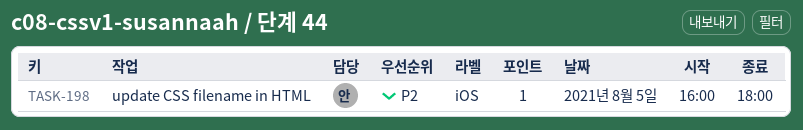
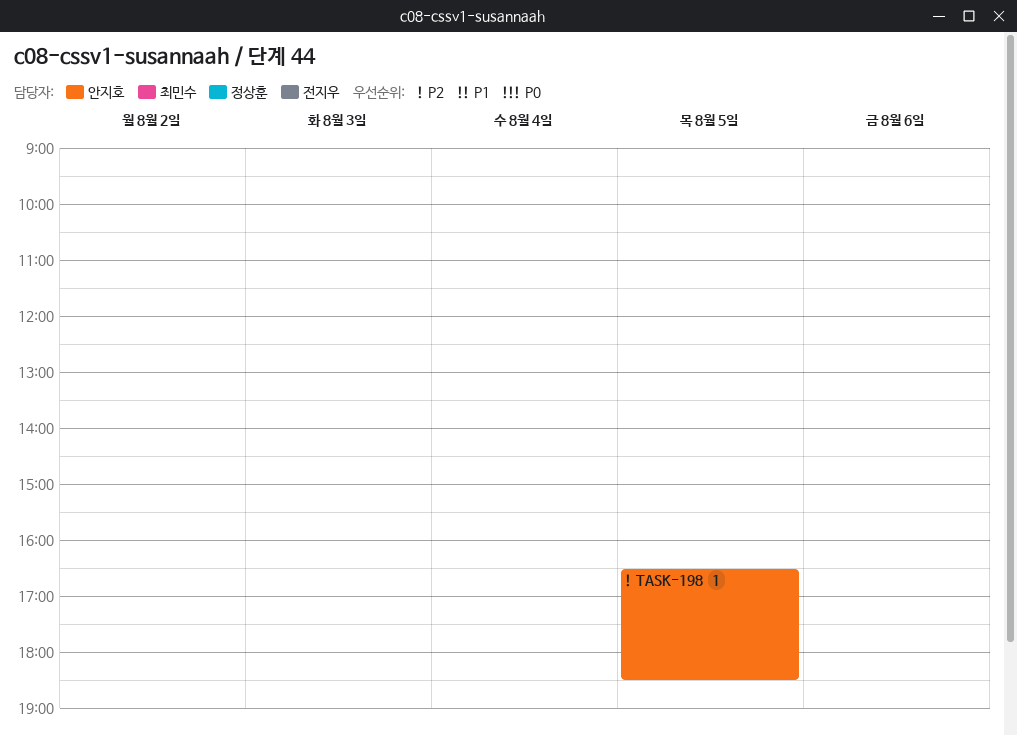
TASK-198, begins: 16:00 -> 16:30
TASK-198, ends: 18:00 -> 18:30

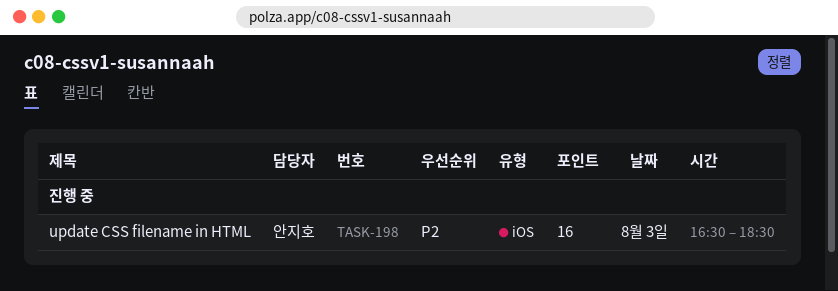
TASK-198, estimate: 1 -> 16
TASK-198, day: Aug 5 -> Aug 3

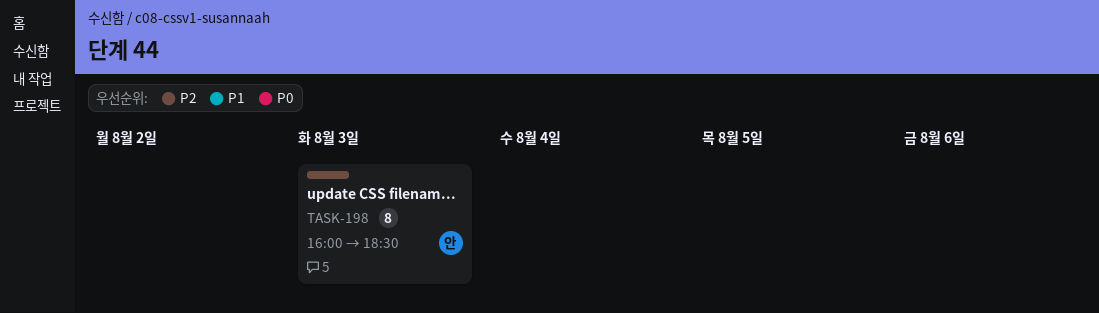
TASK-198, estimate: 16 -> 8
TASK-198, begins: 16:30 -> 16:00

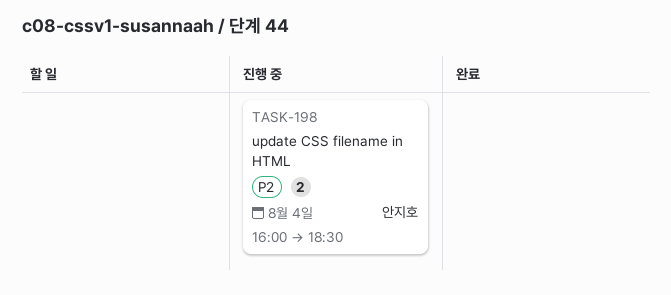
TASK-198, estimate: 8 -> 2
TASK-198, day: Aug 3 -> Aug 4

